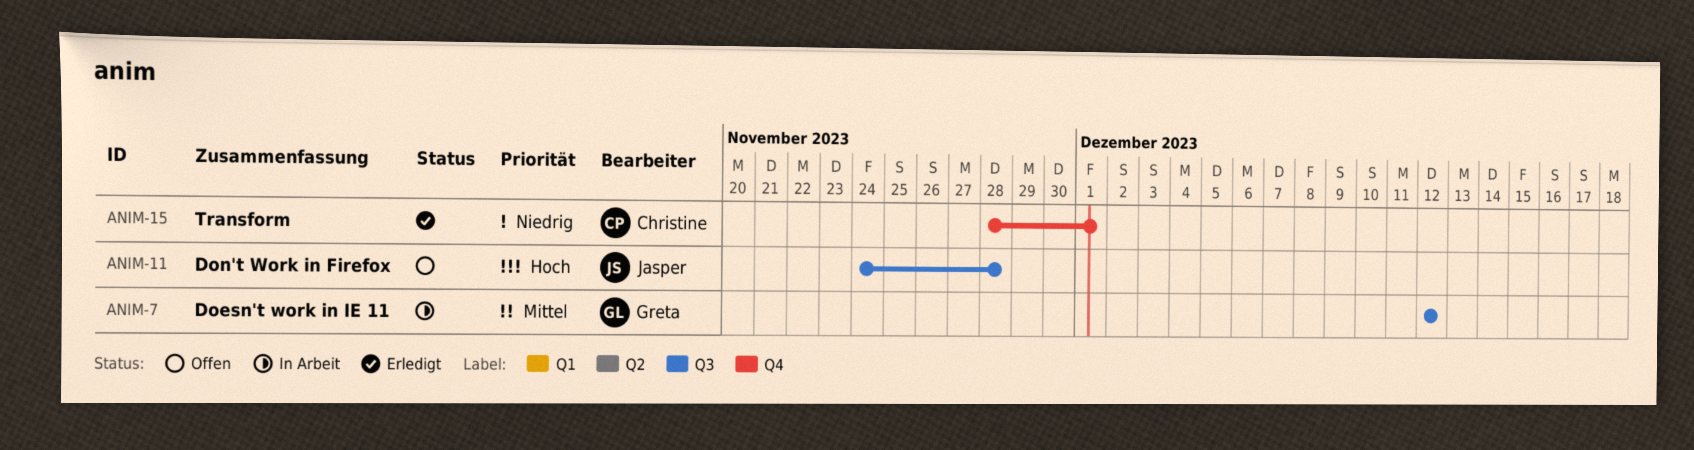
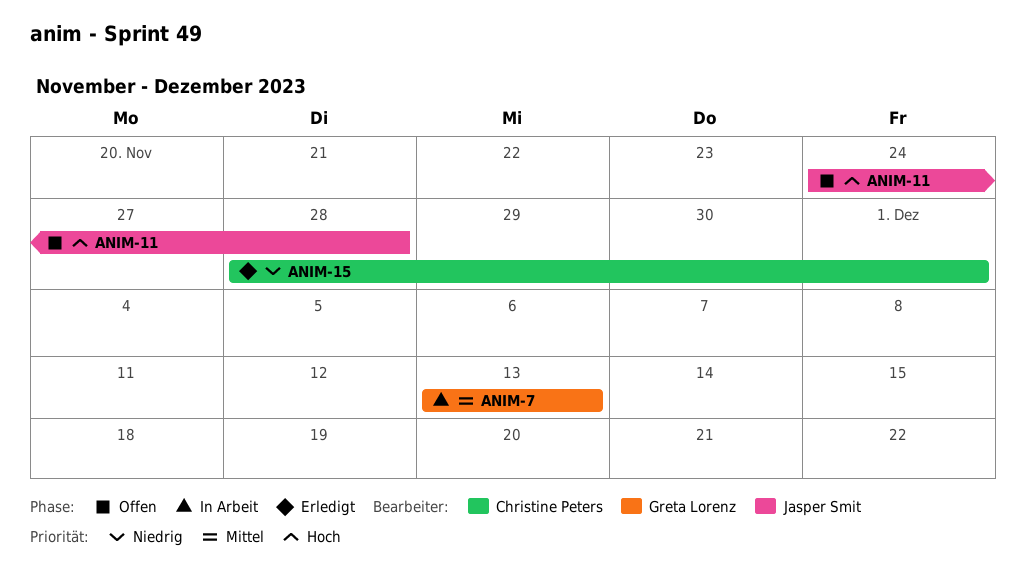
ANIM-7, start: Dec 12 -> Dec 13
ANIM-7, due: Dec 12 -> Dec 13

